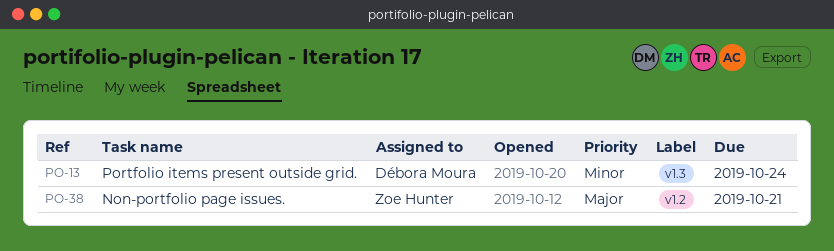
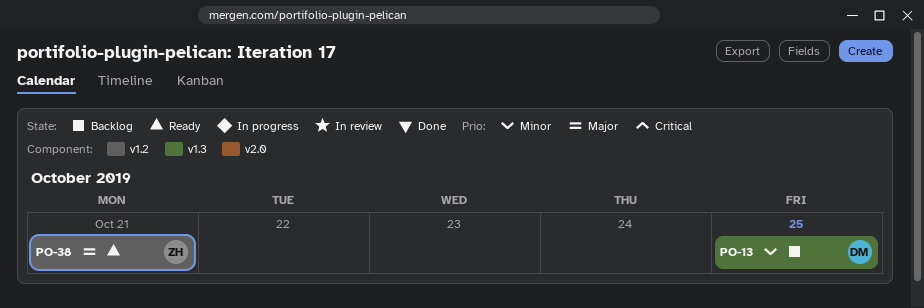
PO-13, due: Oct 24 -> Oct 25

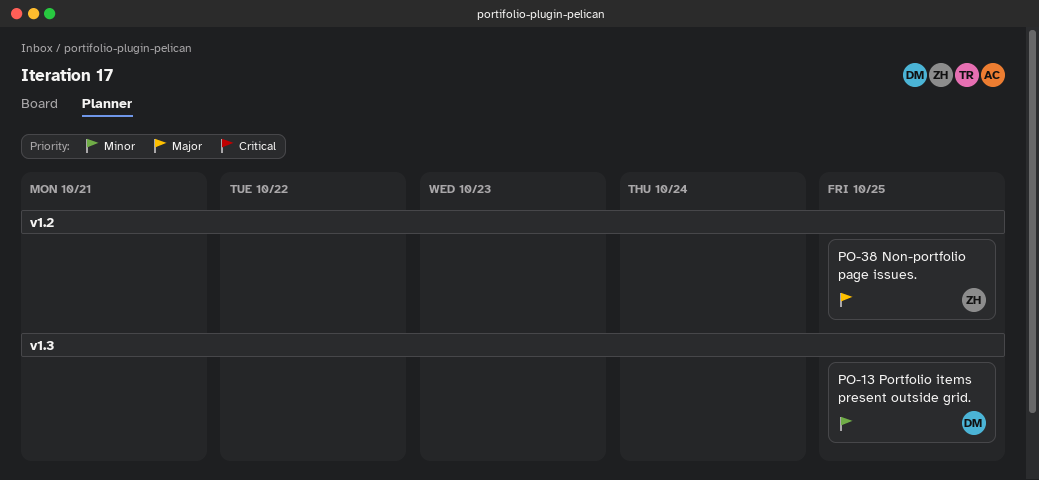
PO-38, due: Oct 21 -> Oct 25

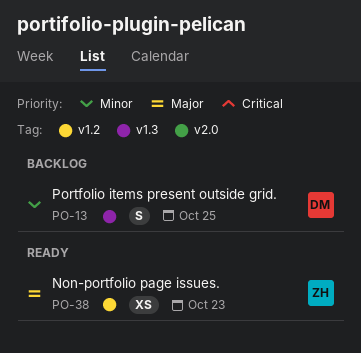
PO-38, due: Oct 25 -> Oct 23

